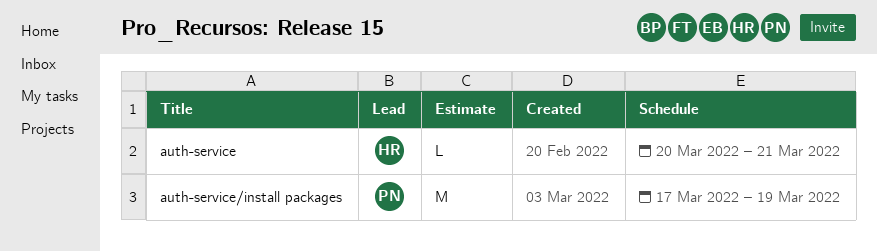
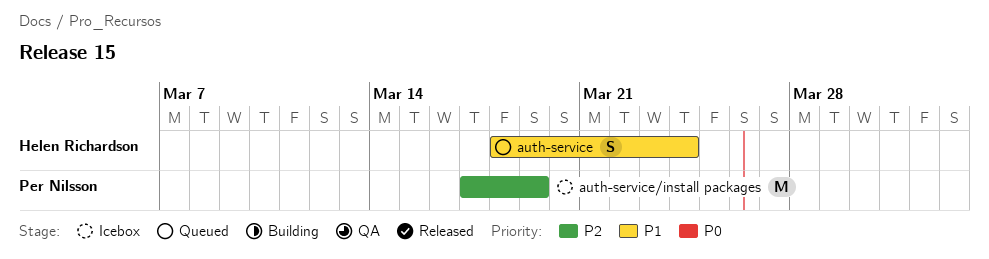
auth-service, estimate: L -> S
auth-service, start: Mar 20 -> Mar 18
auth-service, due: Mar 21 -> Mar 24

